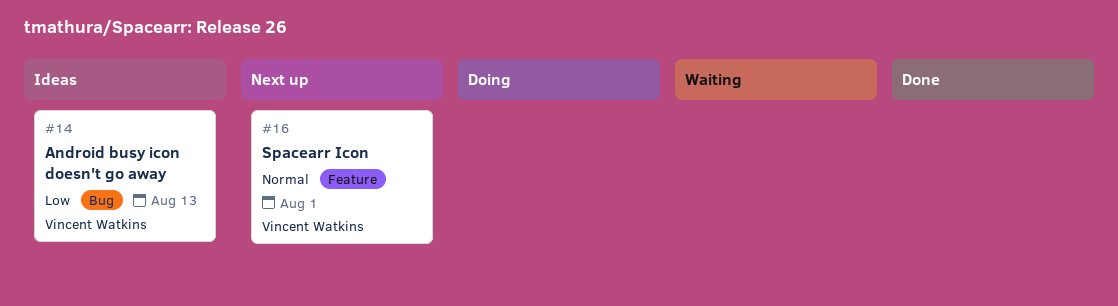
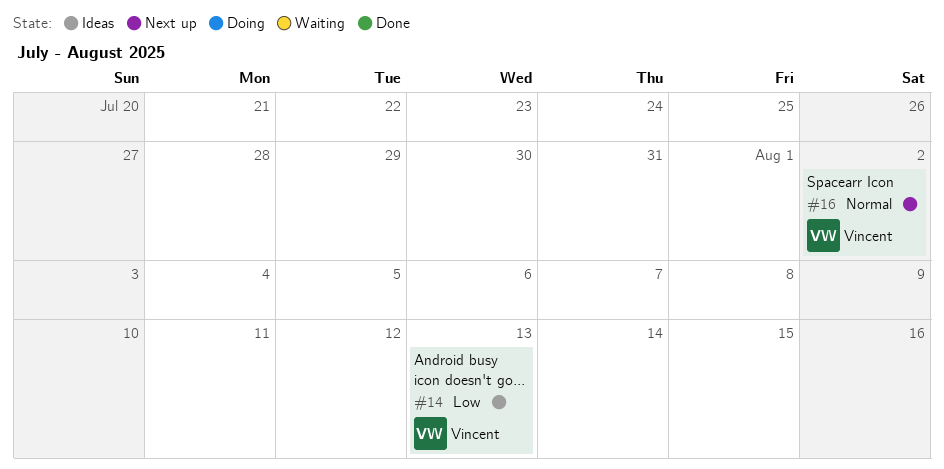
#16, due: Aug 1 -> Aug 2

